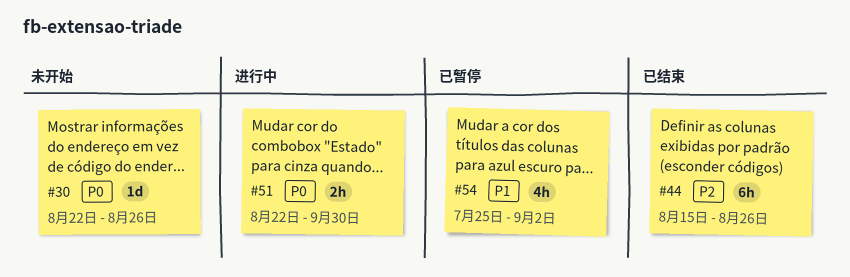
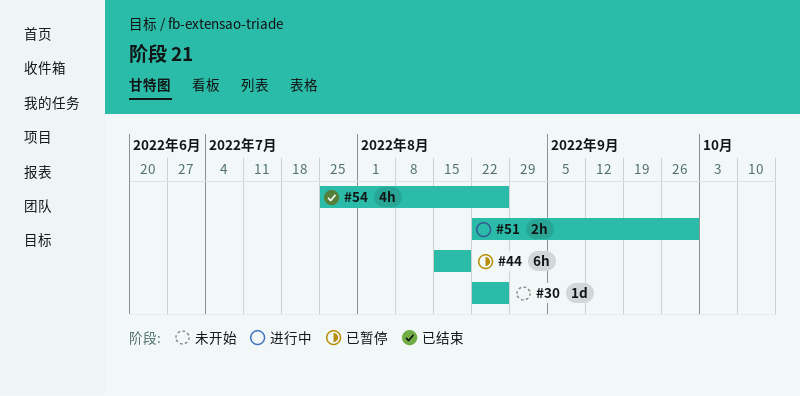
#44, status: 已结束 -> 已暂停
#44, due: Aug 26 -> Aug 19
#54, status: 已暂停 -> 已结束
#54, due: Sep 2 -> Aug 26

